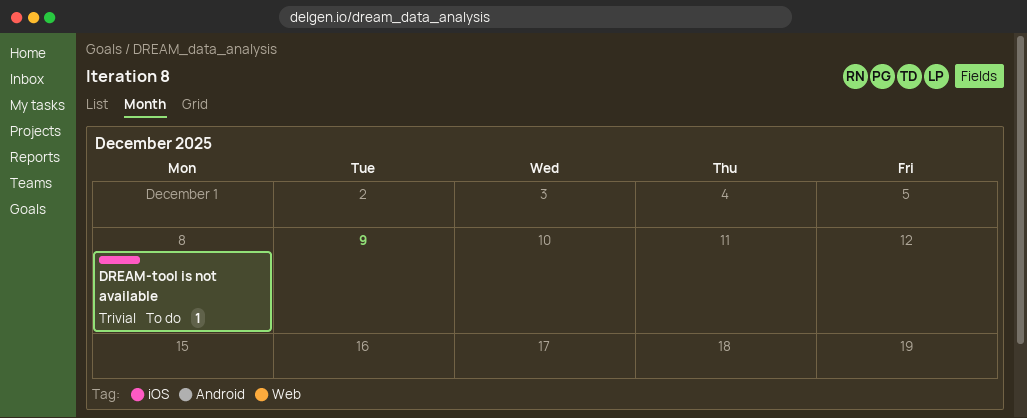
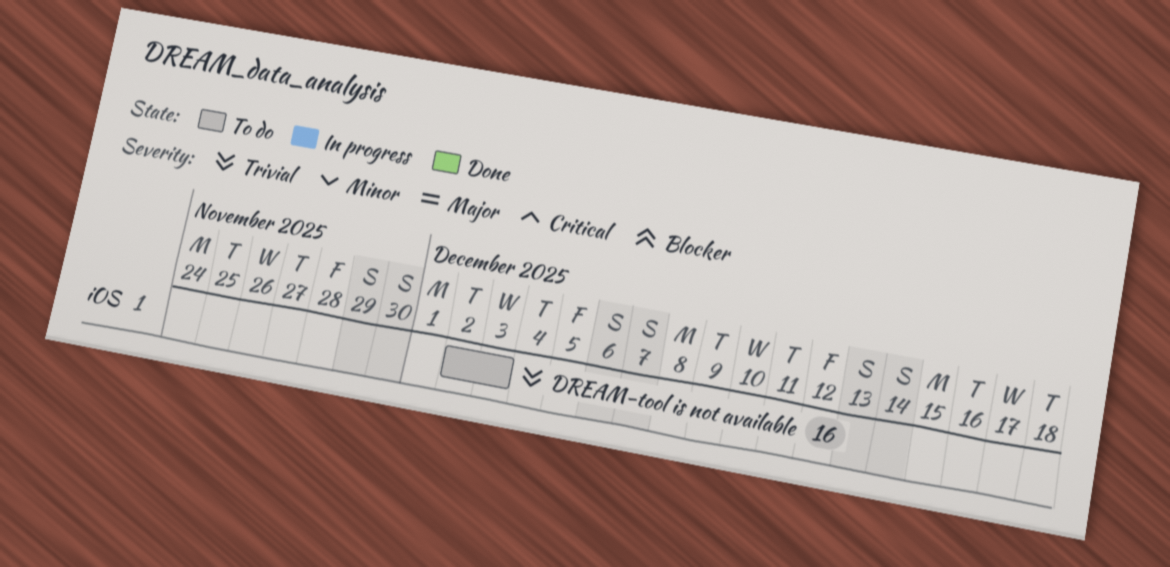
DREAM-tool is not available, estimate: 1 -> 16
DREAM-tool is not available, due: Dec 8 -> Dec 3

